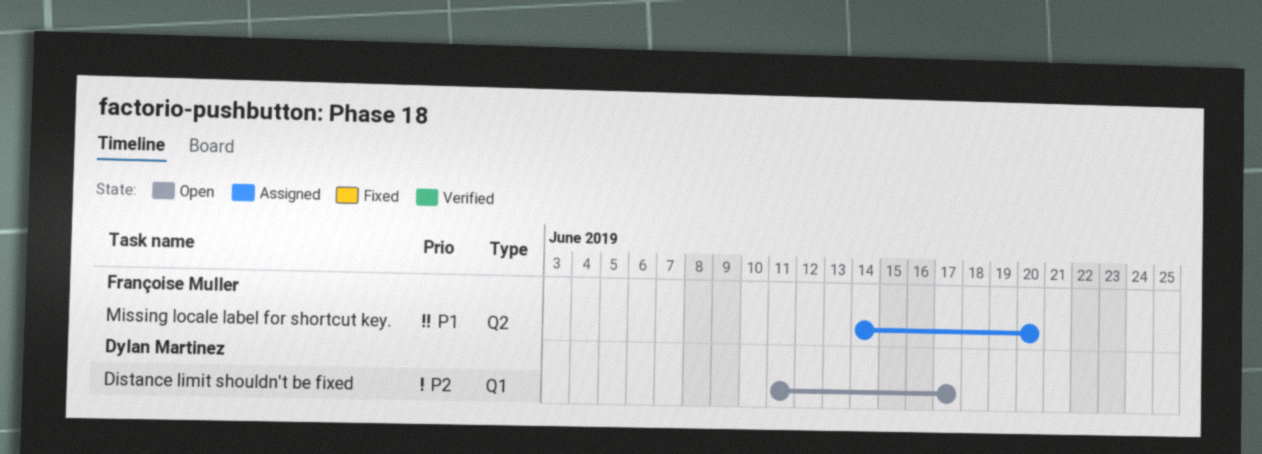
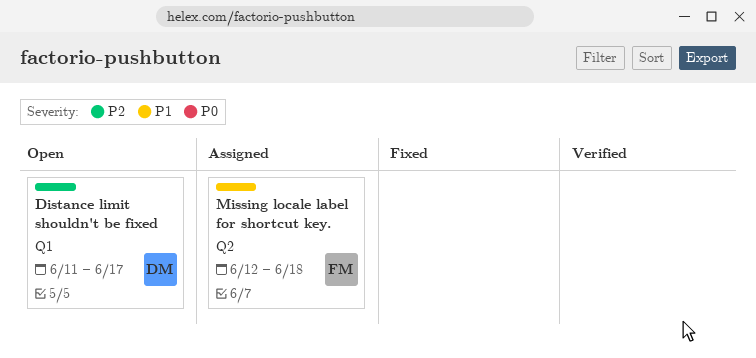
Missing locale label for shortcut key., start: Jun 14 -> Jun 12
Missing locale label for shortcut key., due: Jun 20 -> Jun 18

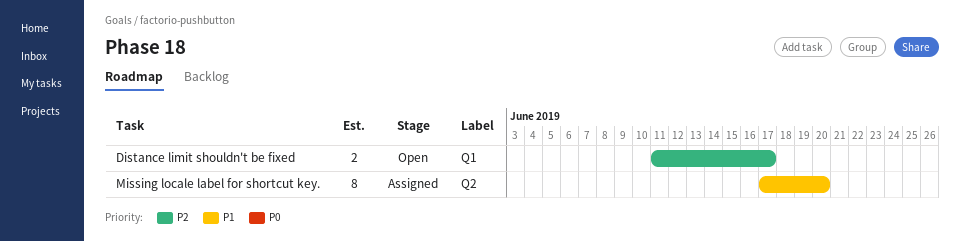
Missing locale label for shortcut key., start: Jun 12 -> Jun 17
Missing locale label for shortcut key., due: Jun 18 -> Jun 20

